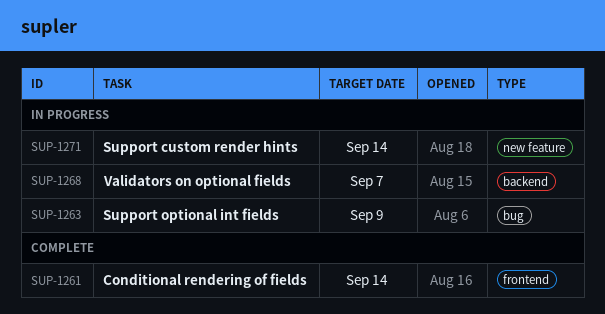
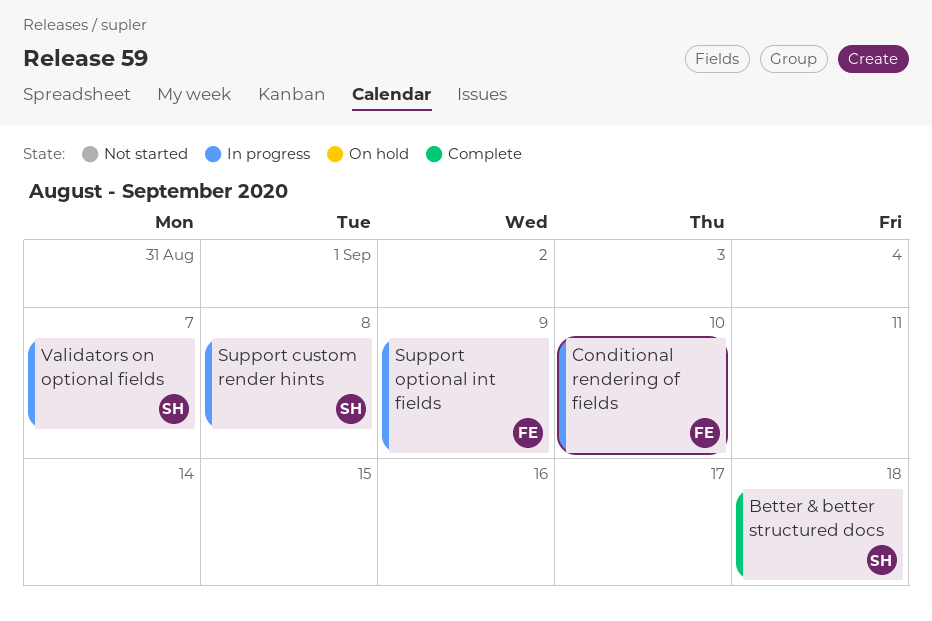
Better & better structured docs: none -> present
Conditional rendering of fields, status: Complete -> In progress
Conditional rendering of fields, due: Sep 14 -> Sep 10
Support custom render hints, due: Sep 14 -> Sep 8

